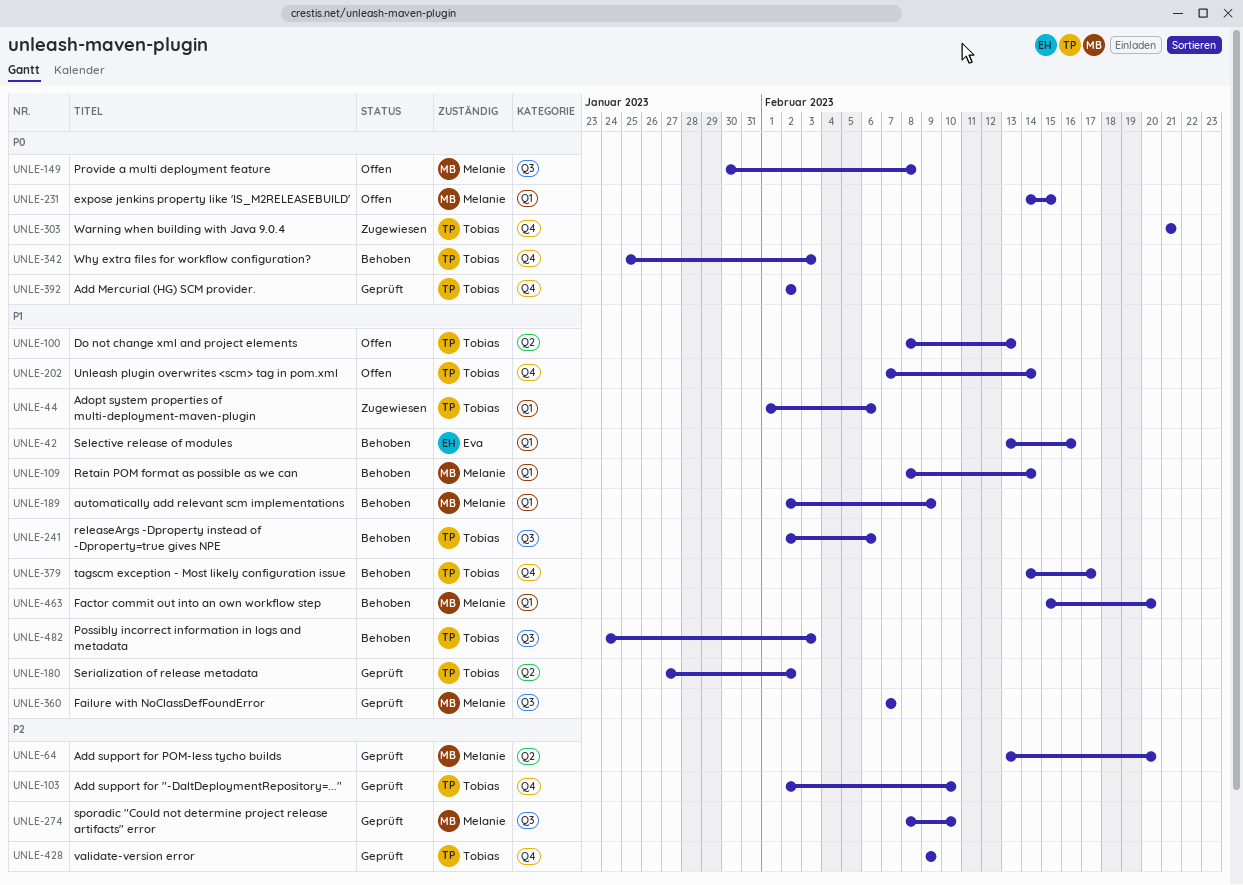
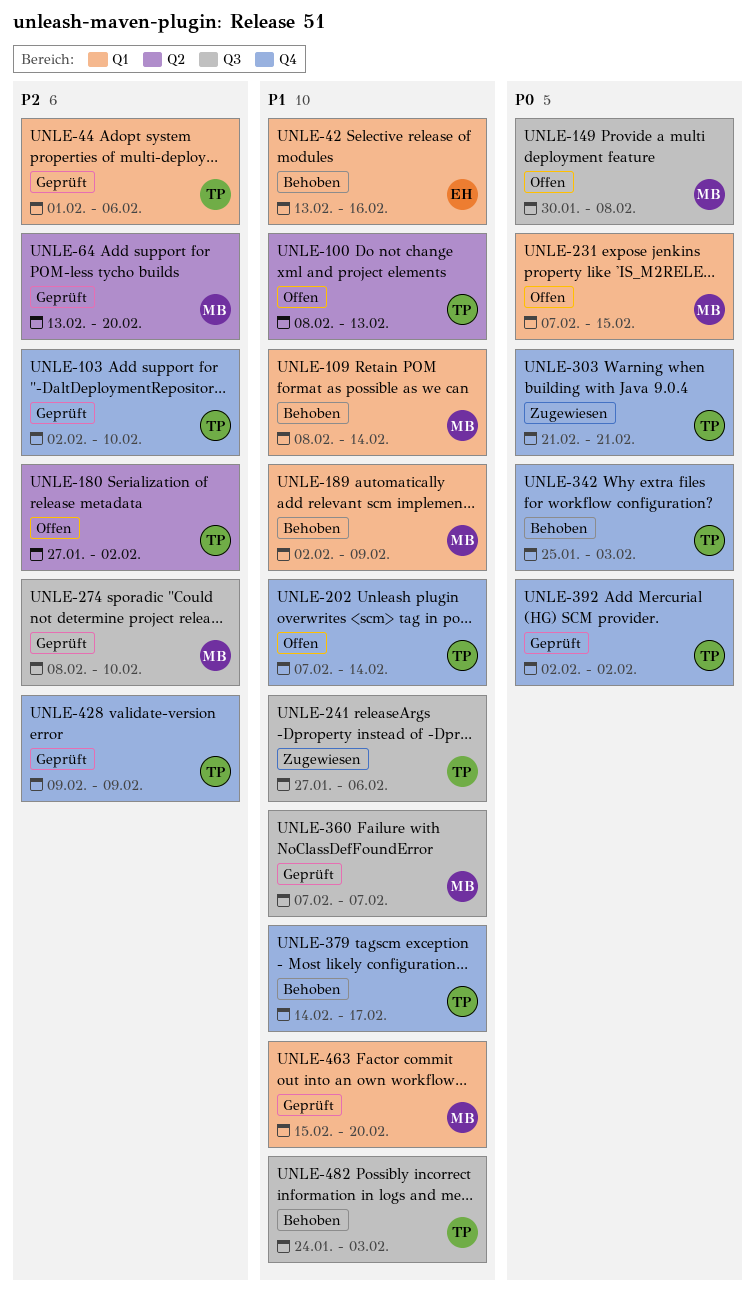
UNLE-44, status: Zugewiesen -> Geprüft
UNLE-44, priority: P1 -> P2
UNLE-180, status: Geprüft -> Offen
UNLE-180, priority: P1 -> P2
UNLE-231, start: Feb 14 -> Feb 7
UNLE-241, status: Behoben -> Zugewiesen
UNLE-241, start: Feb 2 -> Jan 27
UNLE-463, status: Behoben -> Geprüft

